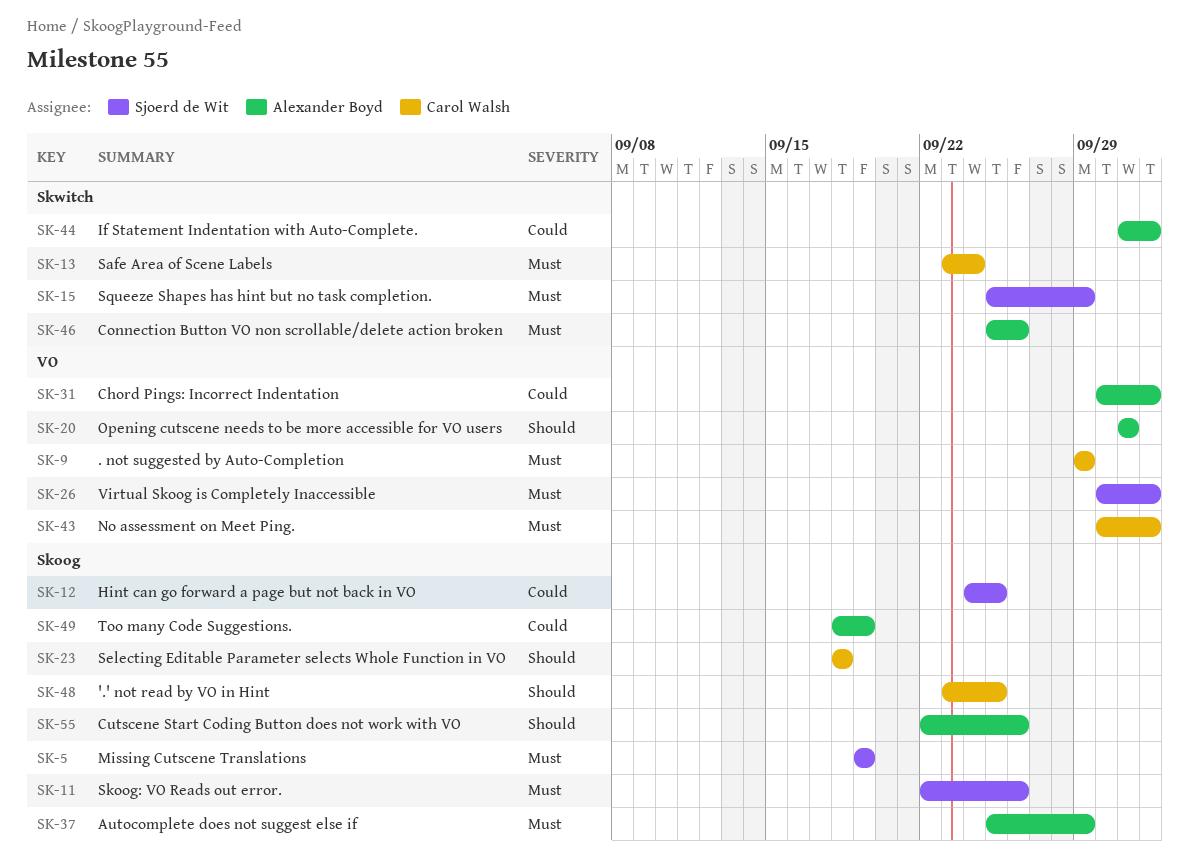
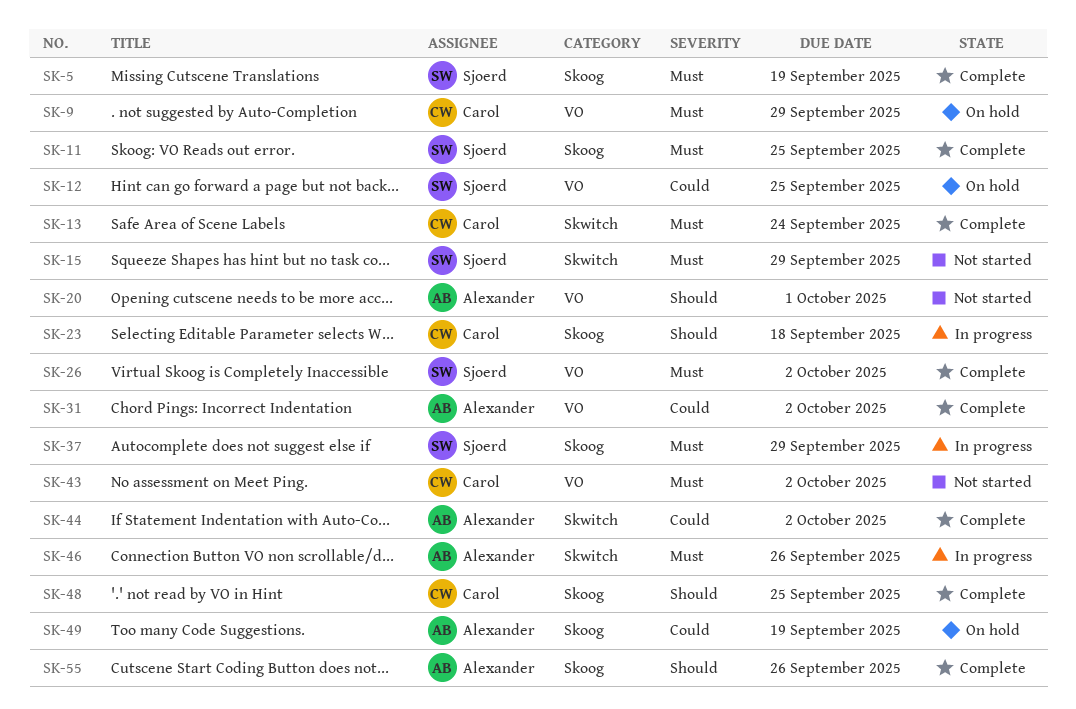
SK-11, due: Sep 26 -> Sep 25
SK-12, label: Skoog -> VO
SK-37, owner: Alexander Boyd -> Sjoerd de Wit

